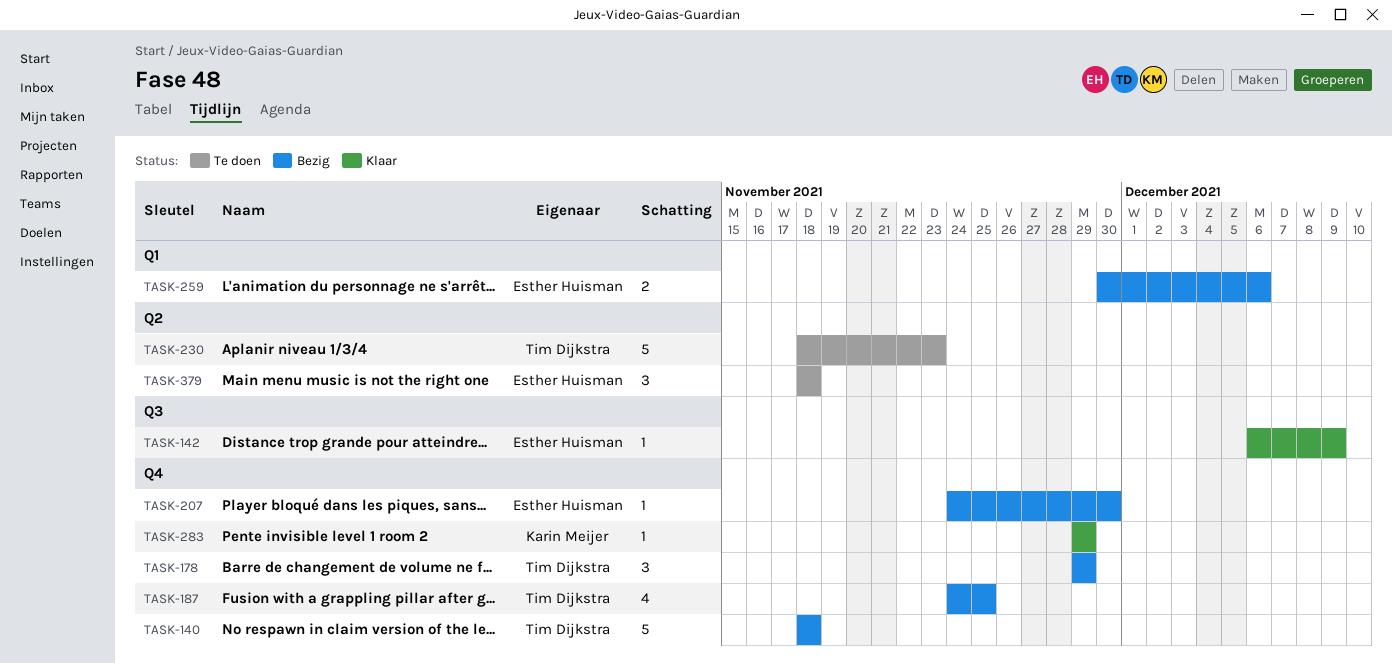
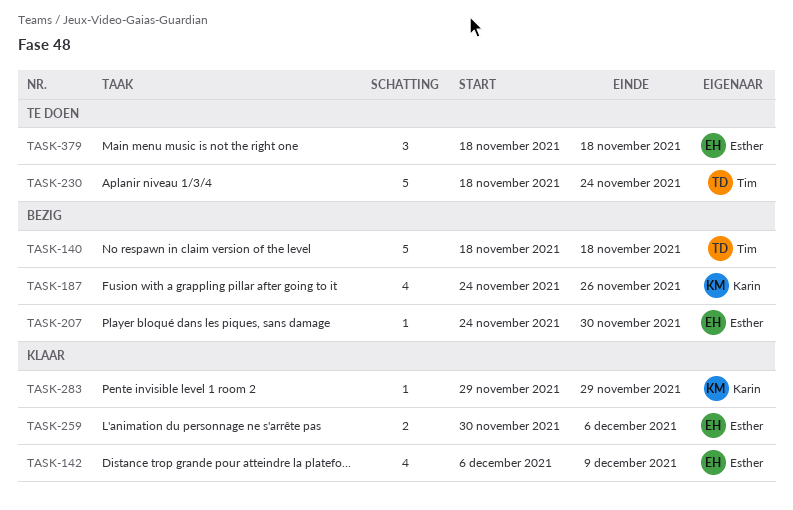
TASK-142, estimate: 1 -> 4
TASK-178: present -> none
TASK-187, owner: Tim Dijkstra -> Karin Meijer
TASK-187, due: Nov 25 -> Nov 26
TASK-230, due: Nov 23 -> Nov 24
TASK-259, status: Bezig -> Klaar

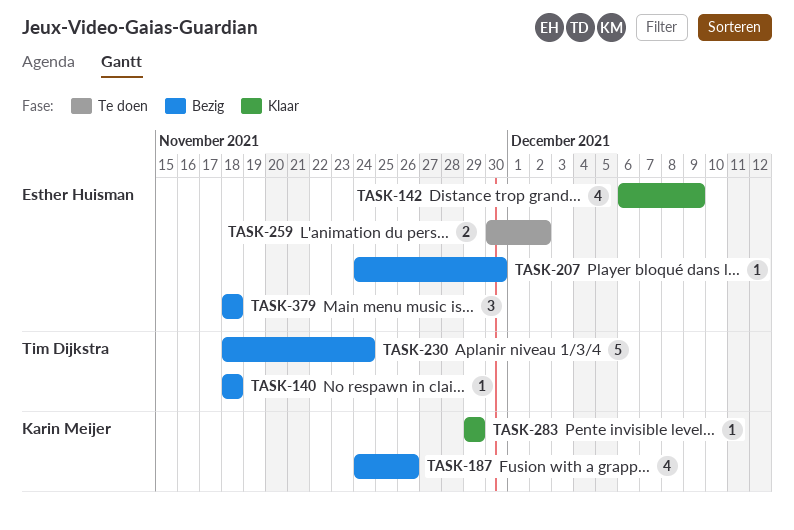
TASK-140, estimate: 5 -> 1
TASK-230, status: Te doen -> Bezig
TASK-259, status: Klaar -> Te doen
TASK-259, due: Dec 6 -> Dec 2
TASK-379, status: Te doen -> Bezig

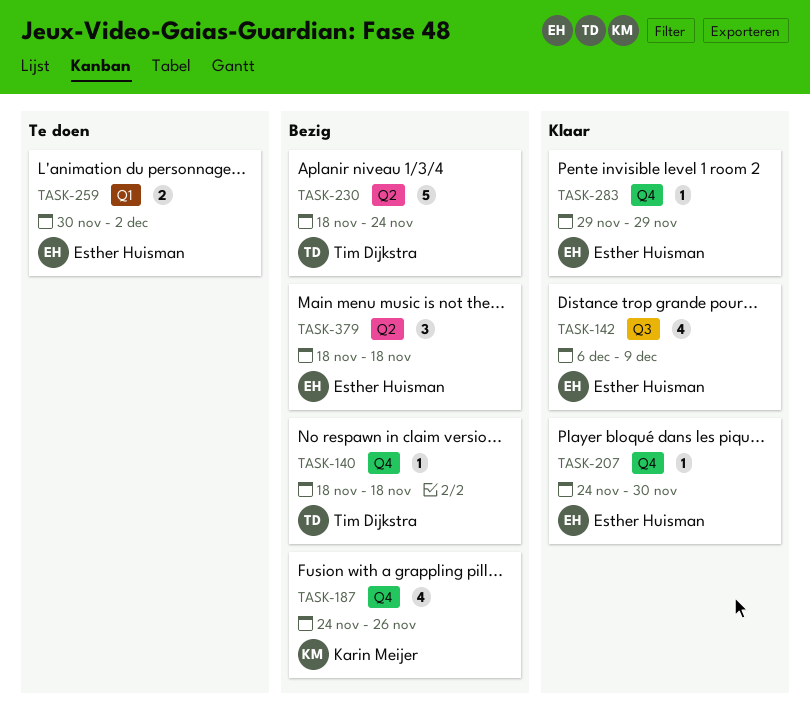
TASK-207, status: Bezig -> Klaar
TASK-283, owner: Karin Meijer -> Esther Huisman

